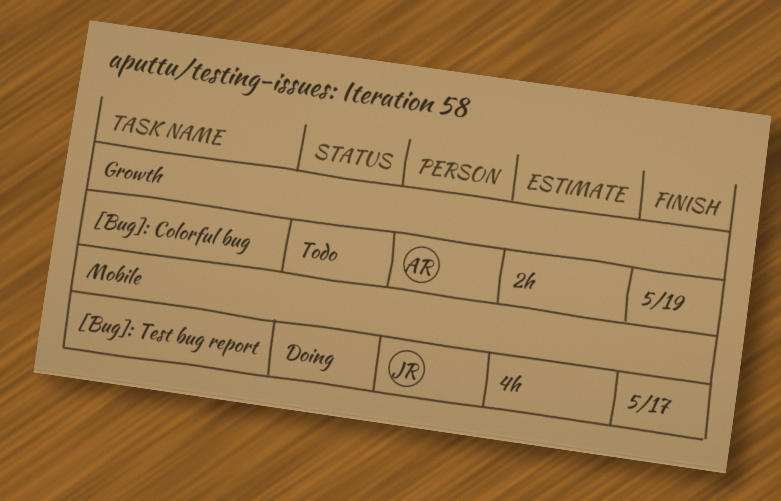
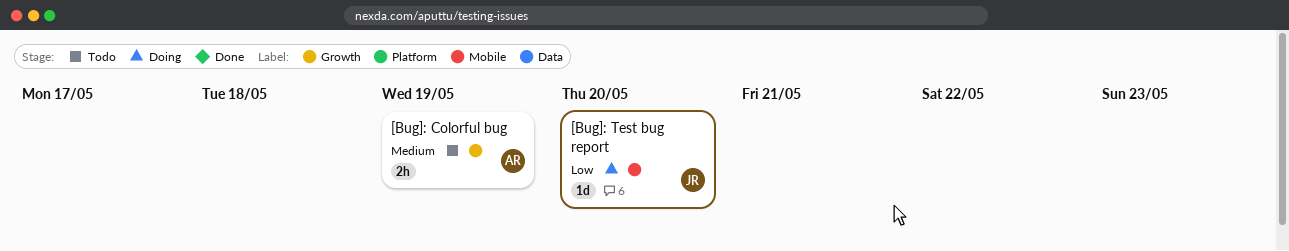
[Bug]: Test bug report, estimate: 4h -> 1d
[Bug]: Test bug report, due: May 17 -> May 20

